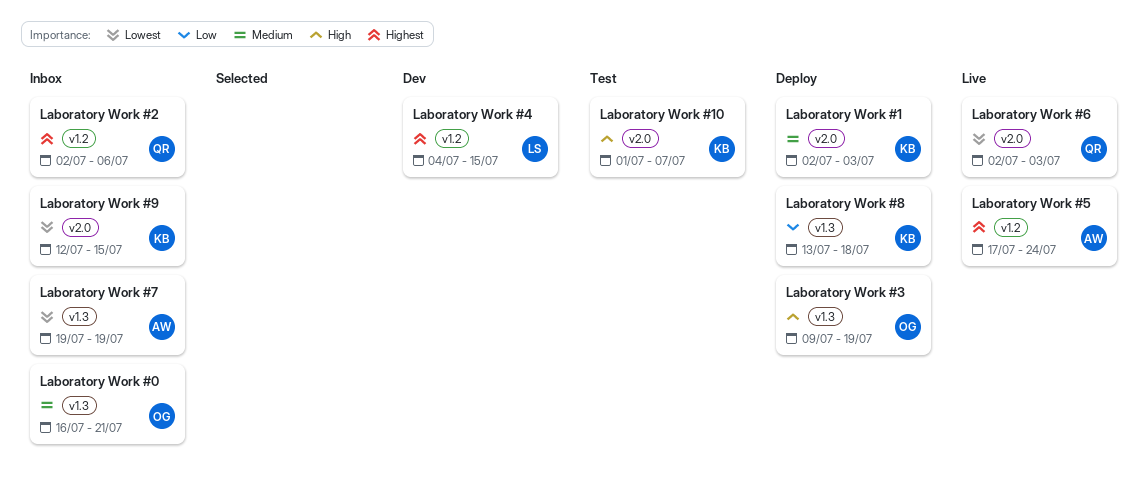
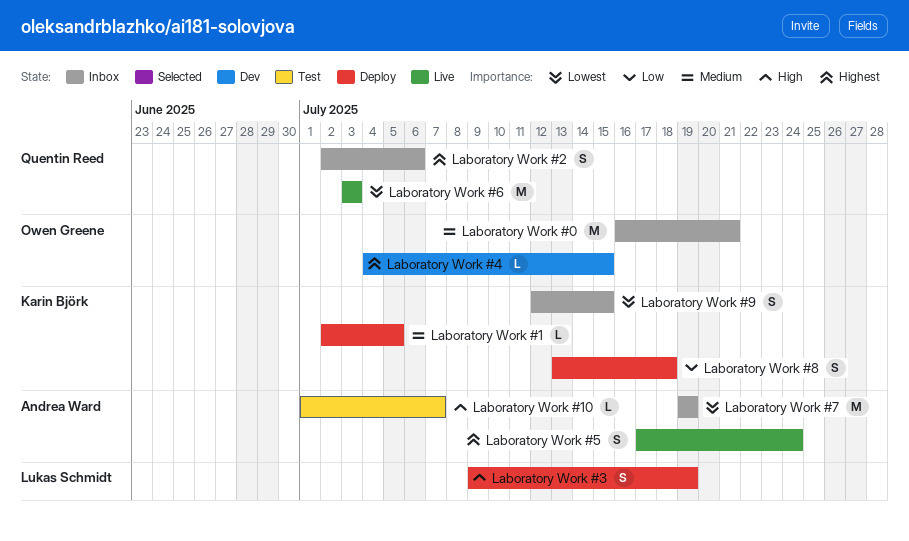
Laboratory Work #1, due: Jul 3 -> Jul 5
Laboratory Work #10, owner: Karin Björk -> Andrea Ward
Laboratory Work #3, owner: Owen Greene -> Lukas Schmidt
Laboratory Work #4, owner: Lukas Schmidt -> Owen Greene
Laboratory Work #6, start: Jul 2 -> Jul 3

